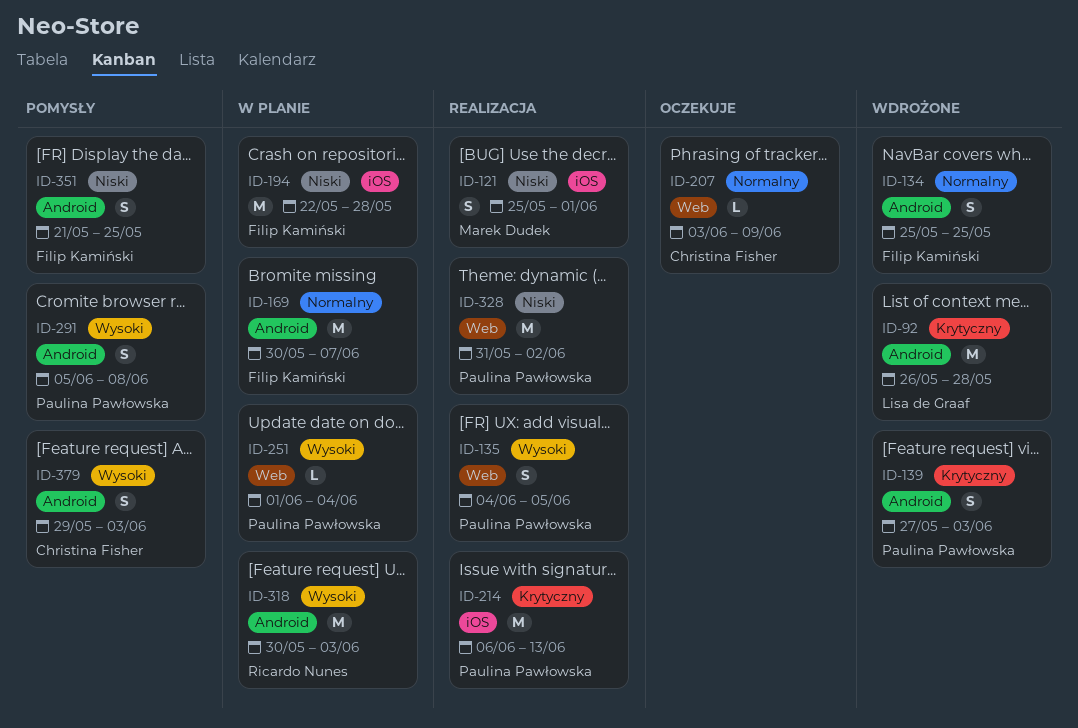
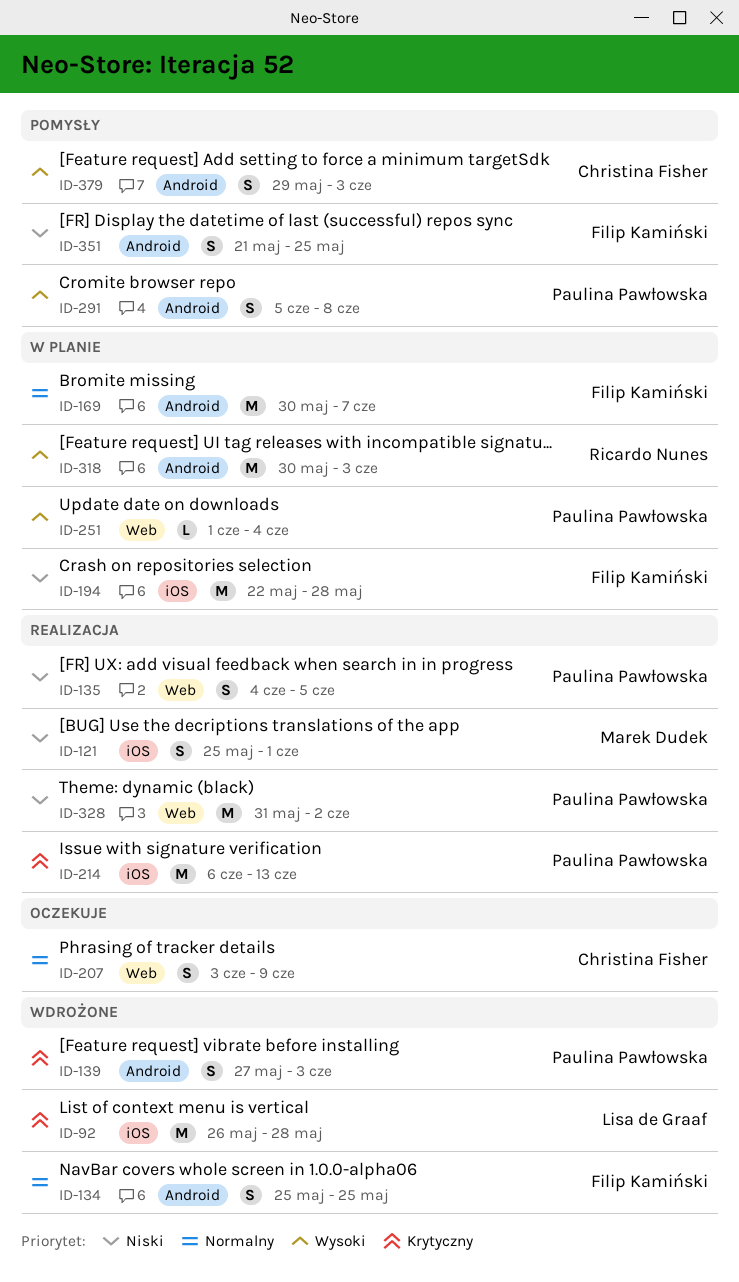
ID-92, label: Android -> iOS
ID-135, priority: Wysoki -> Niski
ID-207, estimate: L -> S

